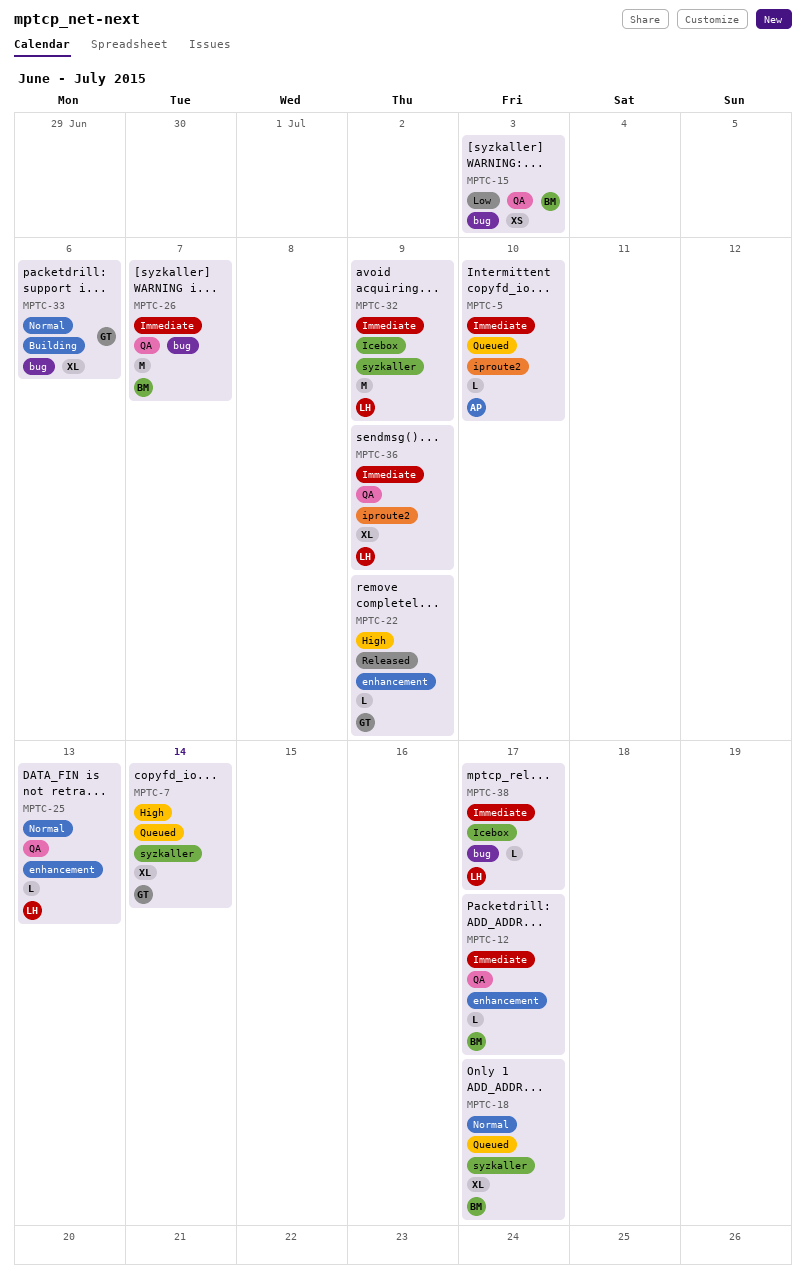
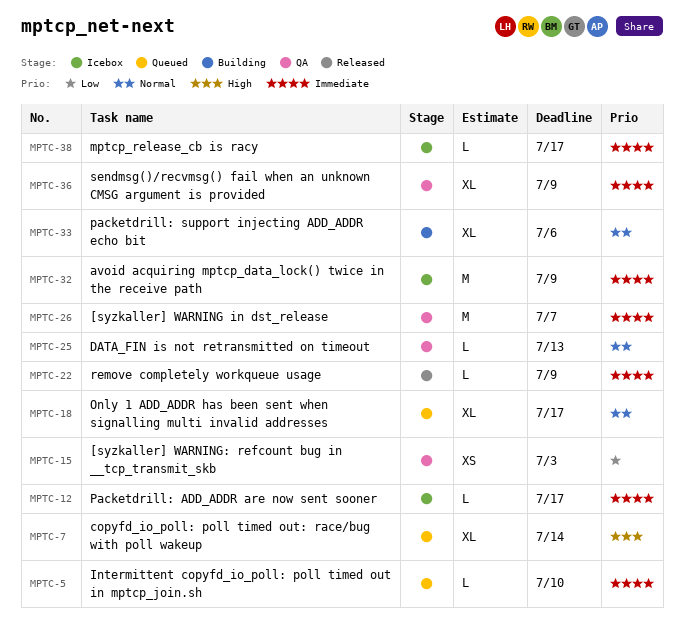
MPTC-12, status: QA -> Icebox
MPTC-22, priority: High -> Immediate

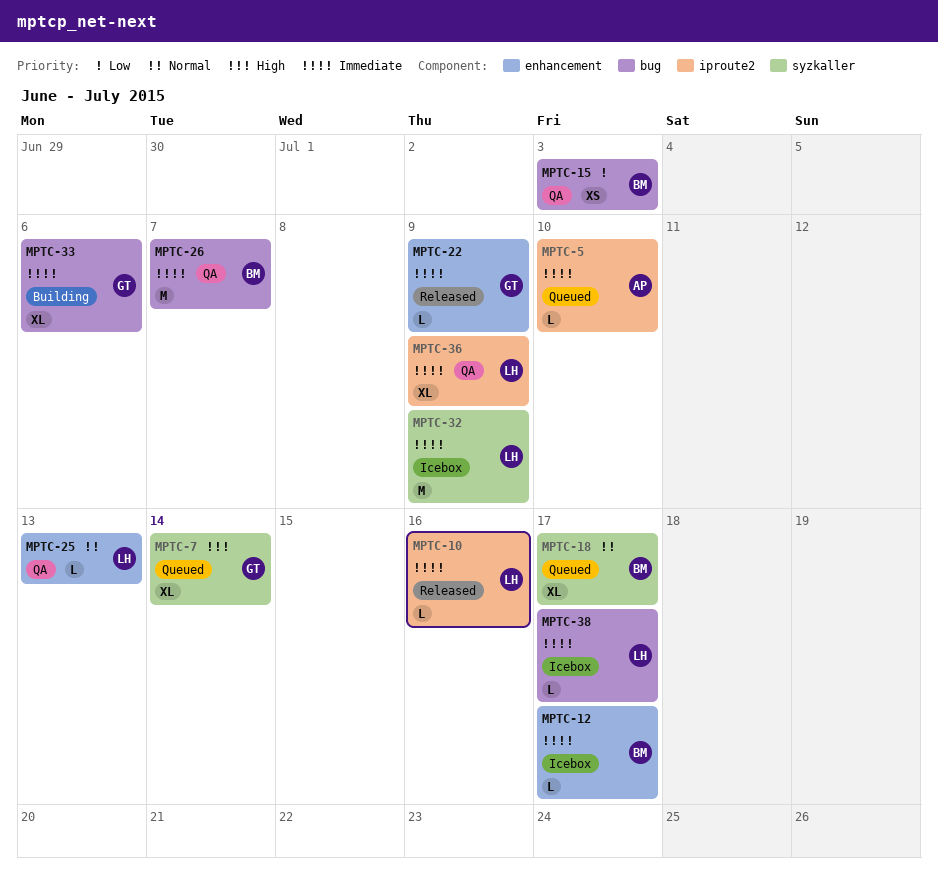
MPTC-10: none -> present
MPTC-33, priority: Normal -> Immediate

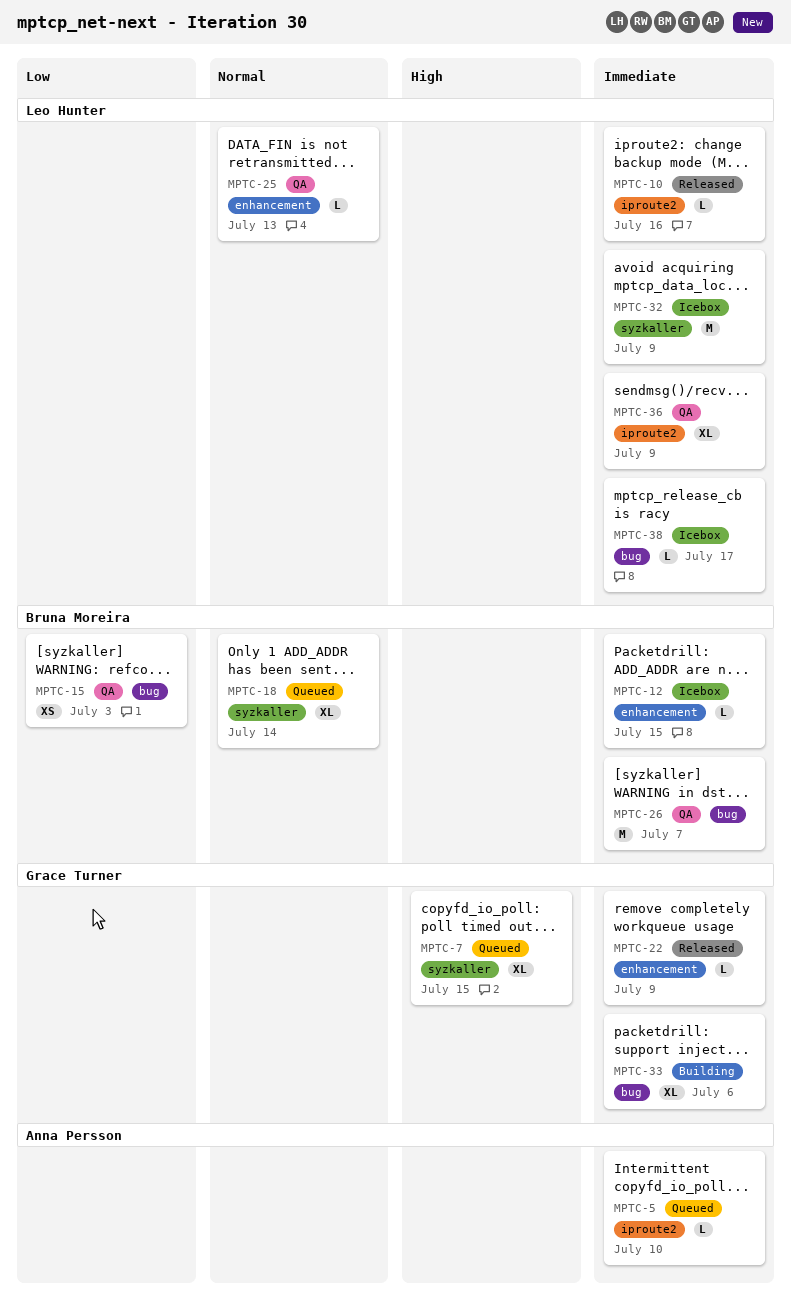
MPTC-7, due: Jul 14 -> Jul 15
MPTC-12, due: Jul 17 -> Jul 15
MPTC-18, due: Jul 17 -> Jul 14

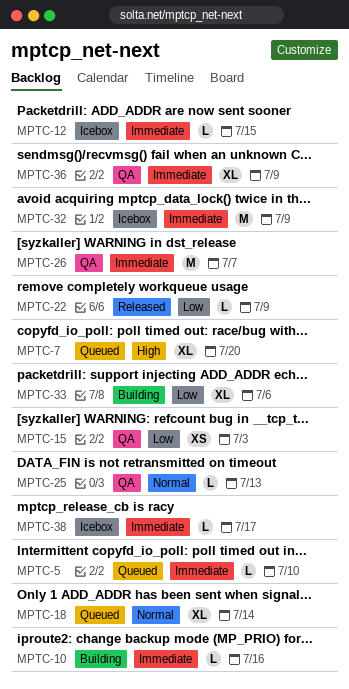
MPTC-7, due: Jul 15 -> Jul 20
MPTC-10, status: Released -> Building
MPTC-22, priority: Immediate -> Low
MPTC-33, priority: Immediate -> Low

